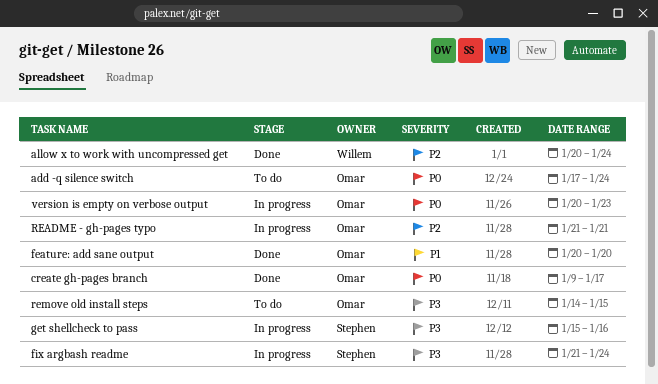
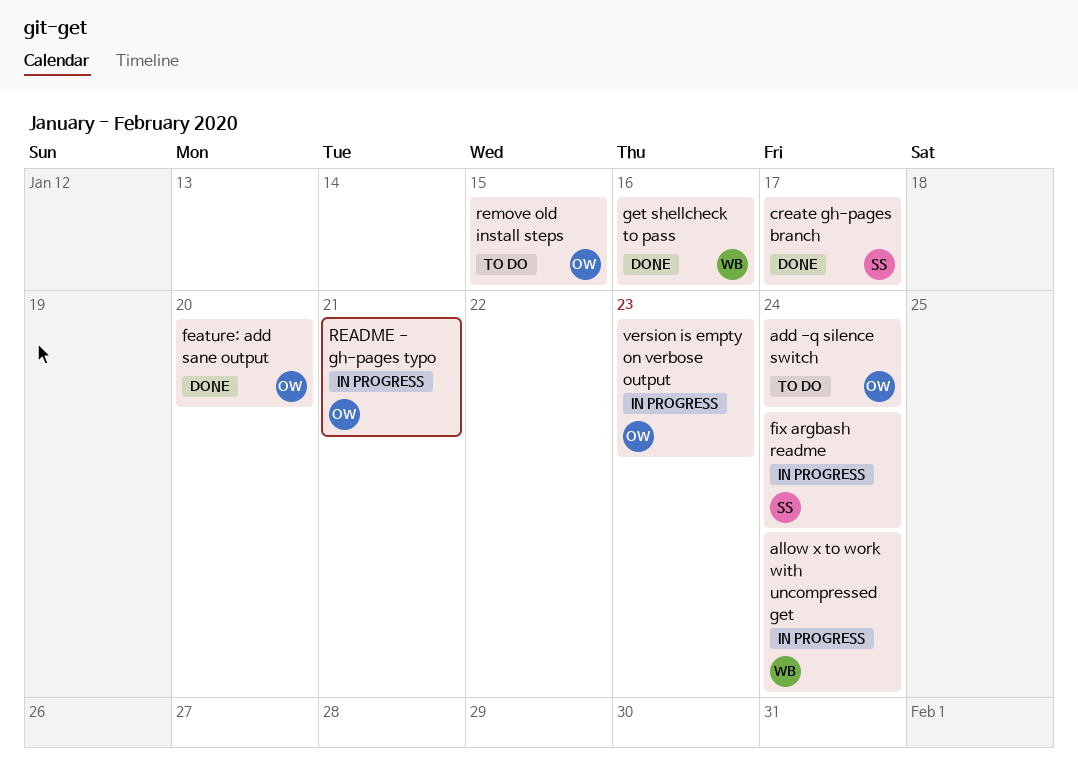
allow x to work with uncompressed get, status: Done -> In progress
create gh-pages branch, owner: Omar -> Stephen
get shellcheck to pass, status: In progress -> Done
get shellcheck to pass, owner: Stephen -> Willem

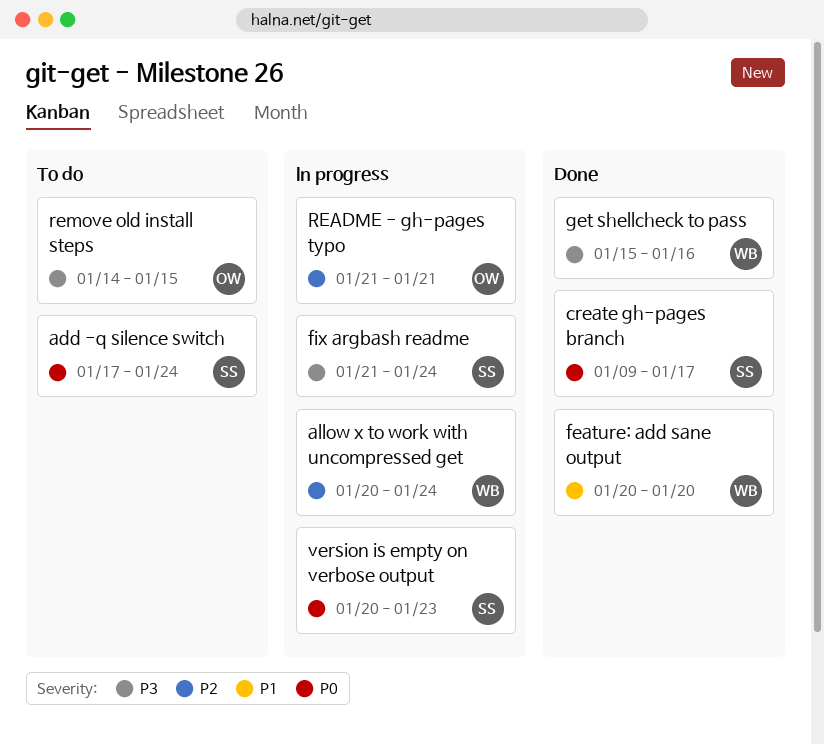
add -q silence switch, owner: OW -> SS
feature: add sane output, owner: OW -> WB
version is empty on verbose output, owner: OW -> SS

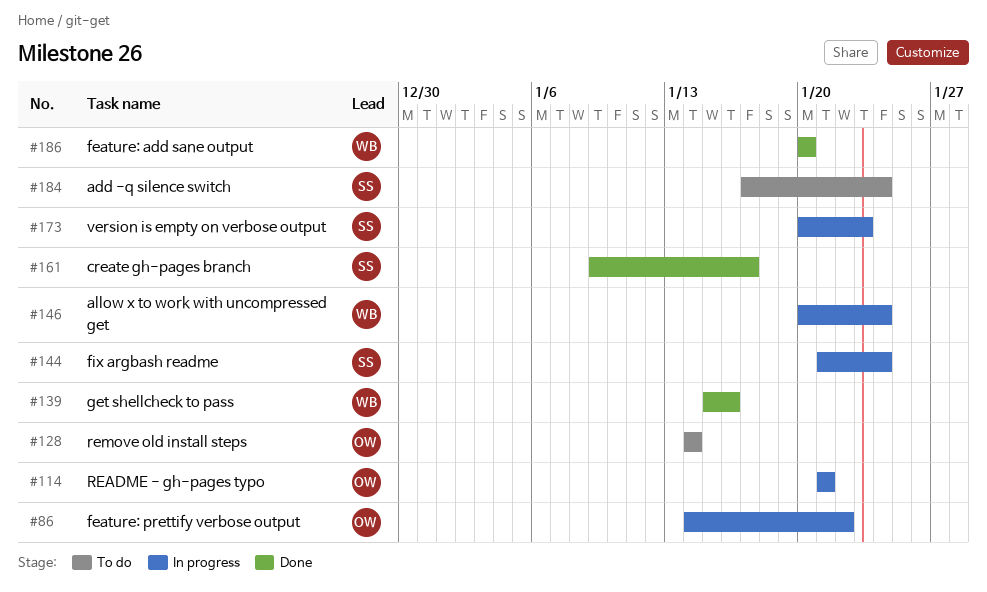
feature: prettify verbose output: none -> present
remove old install steps, due: Jan 15 -> Jan 14

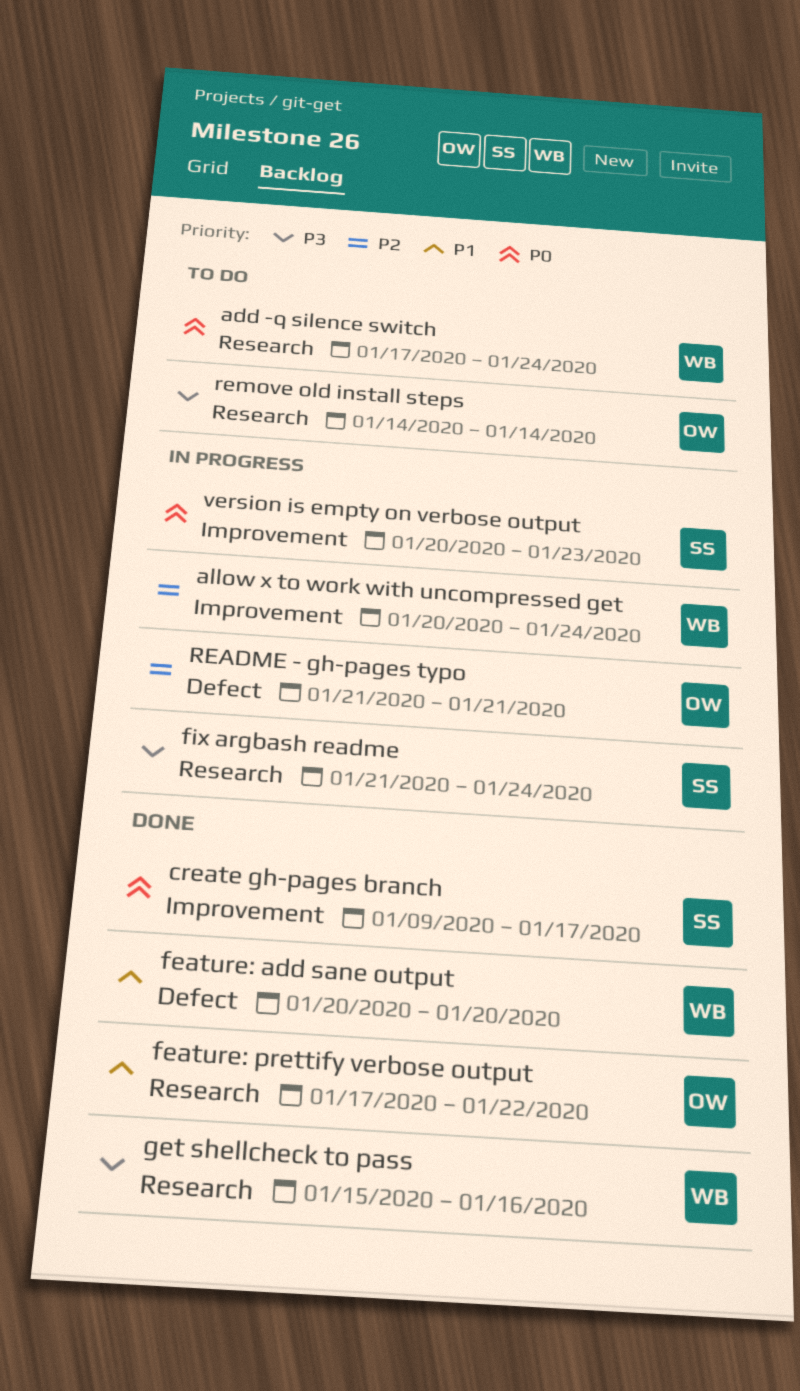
add -q silence switch, owner: SS -> WB
feature: prettify verbose output, status: In progress -> Done
feature: prettify verbose output, start: Jan 14 -> Jan 17

